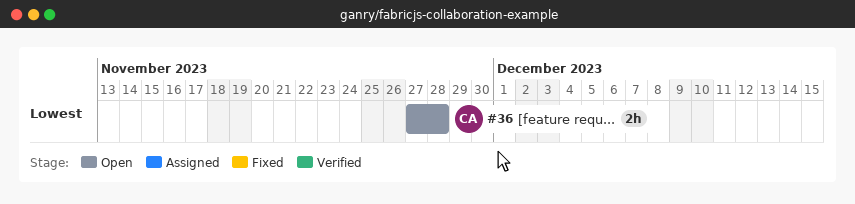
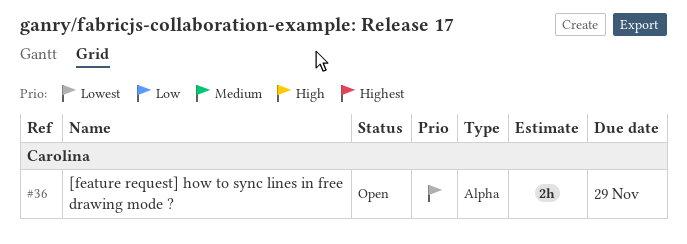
#36, due: Nov 28 -> Nov 29

